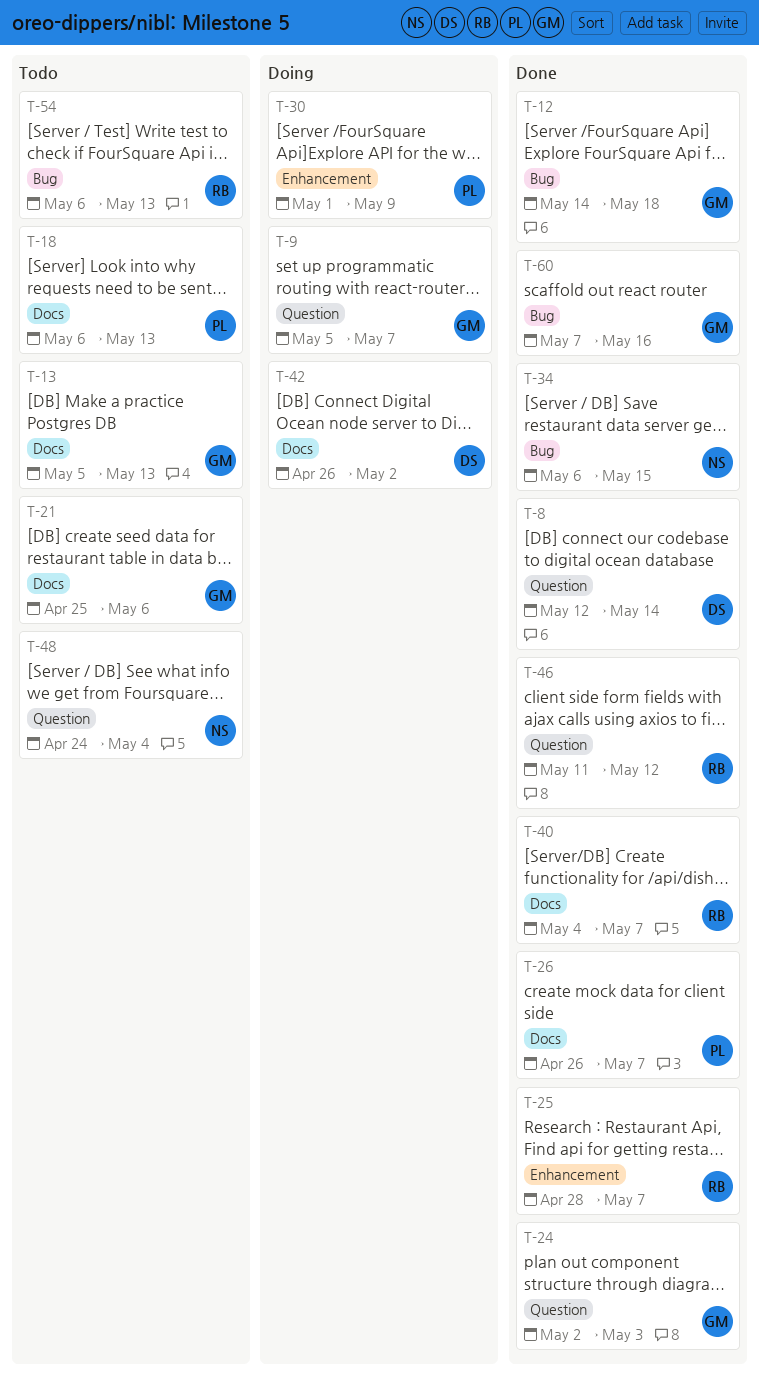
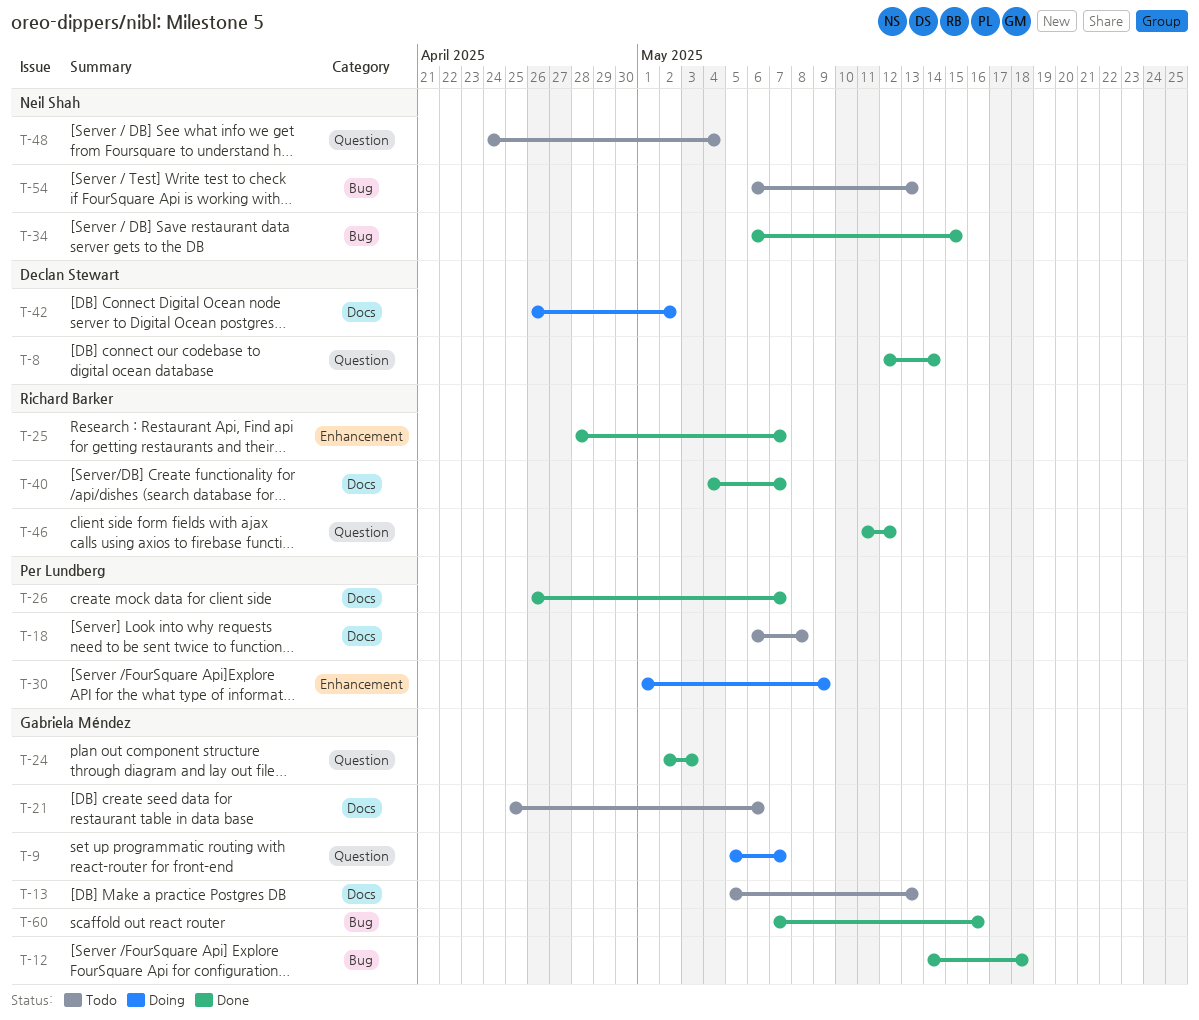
T-18, due: May 13 -> May 8
T-54, owner: Richard Barker -> Neil Shah

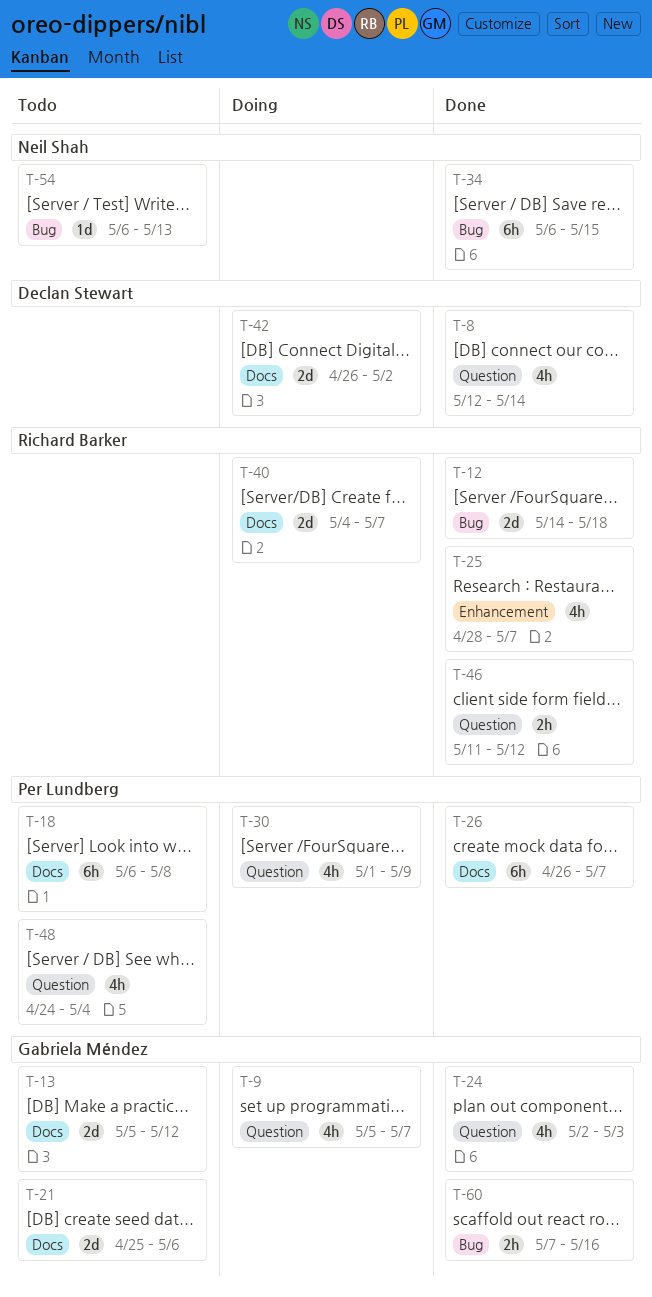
T-12, owner: Gabriela Méndez -> Richard Barker
T-13, due: May 13 -> May 12
T-30, label: Enhancement -> Question
T-40, status: Done -> Doing
T-48, owner: Neil Shah -> Per Lundberg

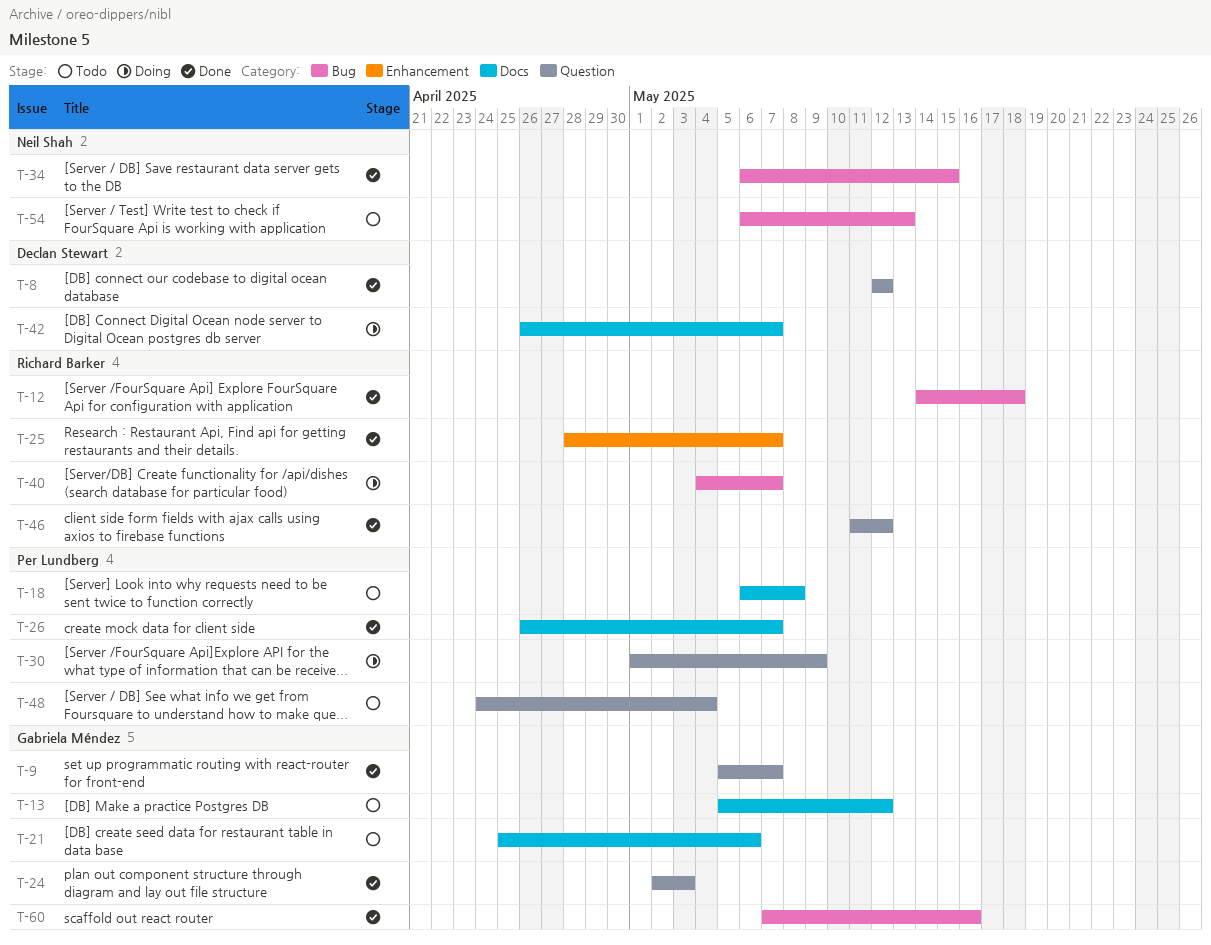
T-8, due: May 14 -> May 12
T-9, status: Doing -> Done
T-40, label: Docs -> Bug
T-42, due: May 2 -> May 7

